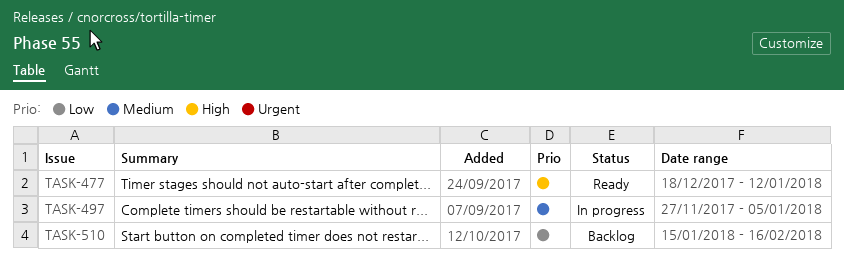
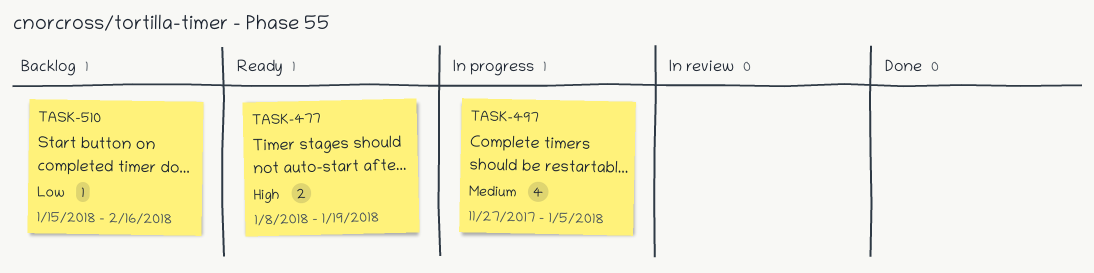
TASK-477, start: Dec 18 -> Jan 8
TASK-477, due: Jan 12 -> Jan 19

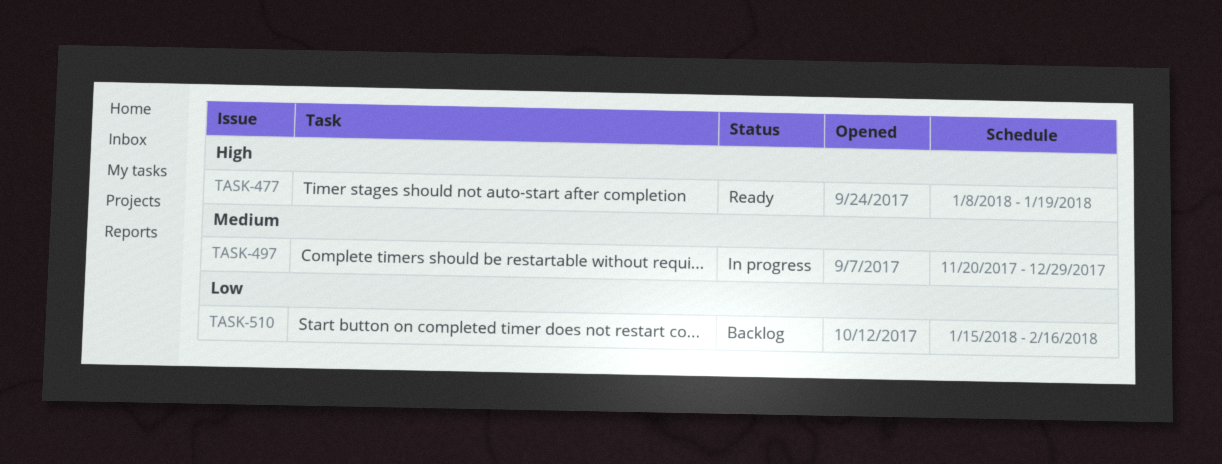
TASK-497, start: Nov 27 -> Nov 20
TASK-497, due: Jan 5 -> Dec 29

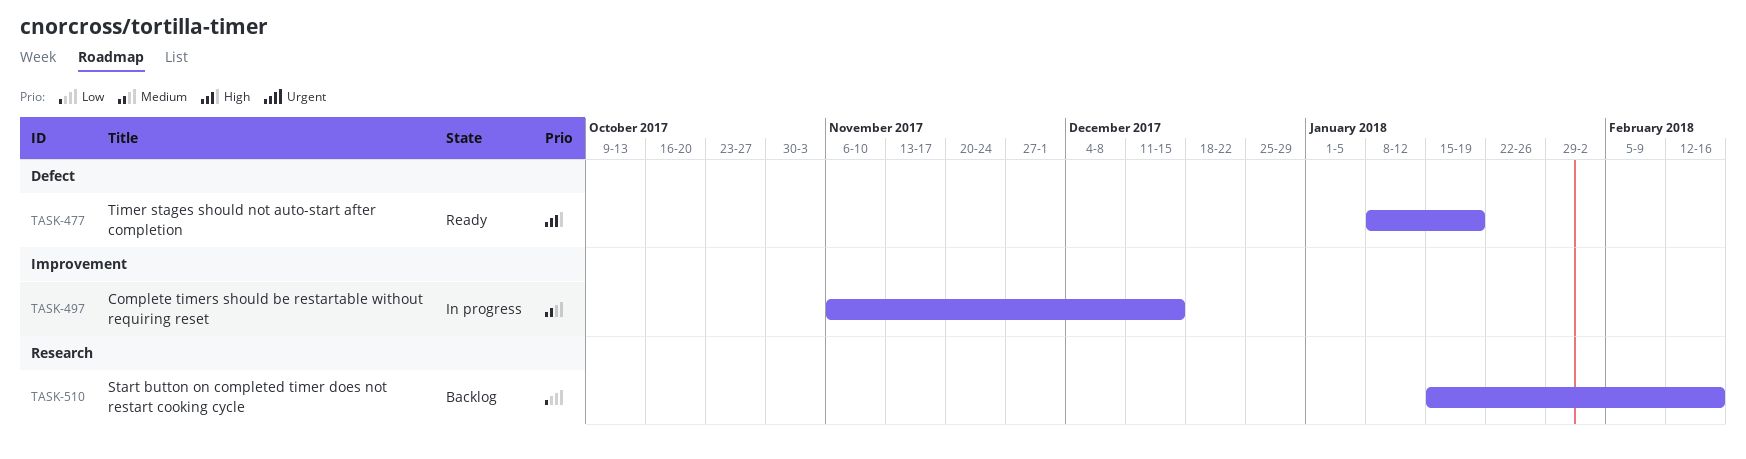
TASK-497, start: Nov 20 -> Nov 6
TASK-497, due: Dec 29 -> Dec 15

